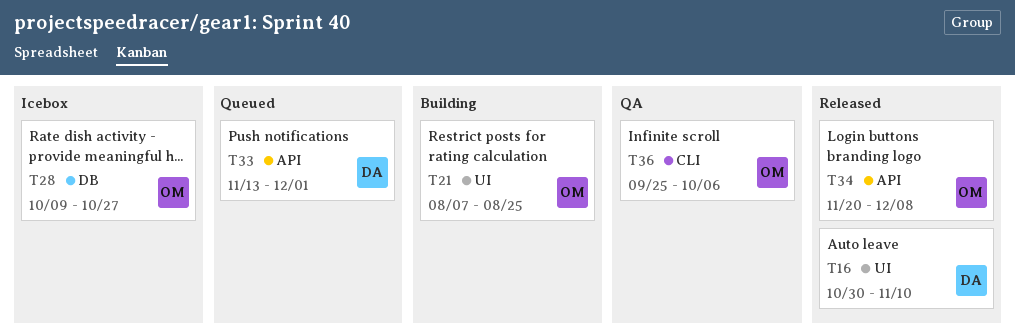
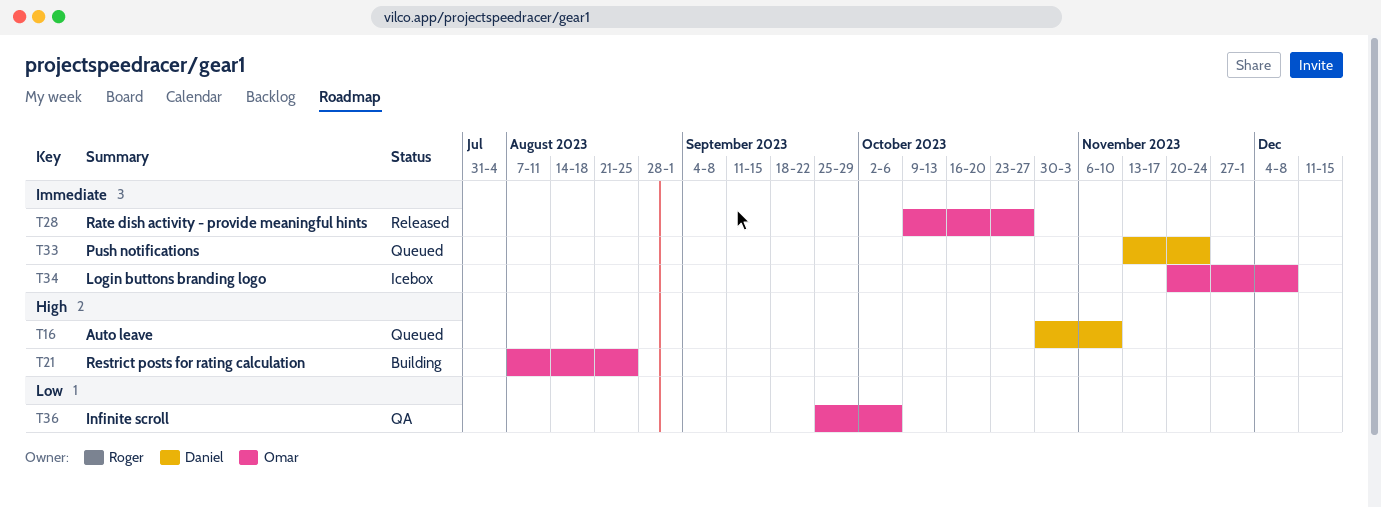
T16, status: Released -> Queued
T28, status: Icebox -> Released
T33, due: Dec 1 -> Nov 24
T34, status: Released -> Icebox

